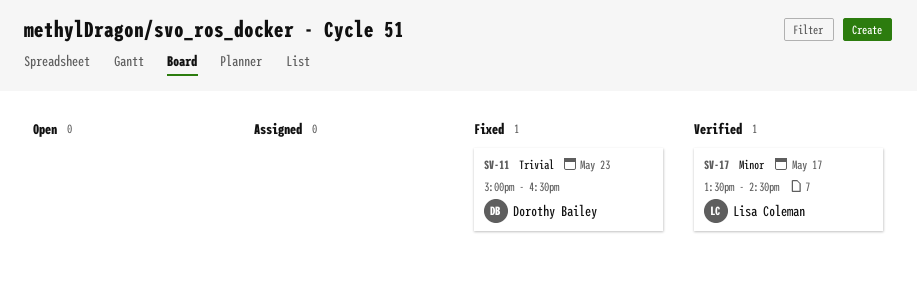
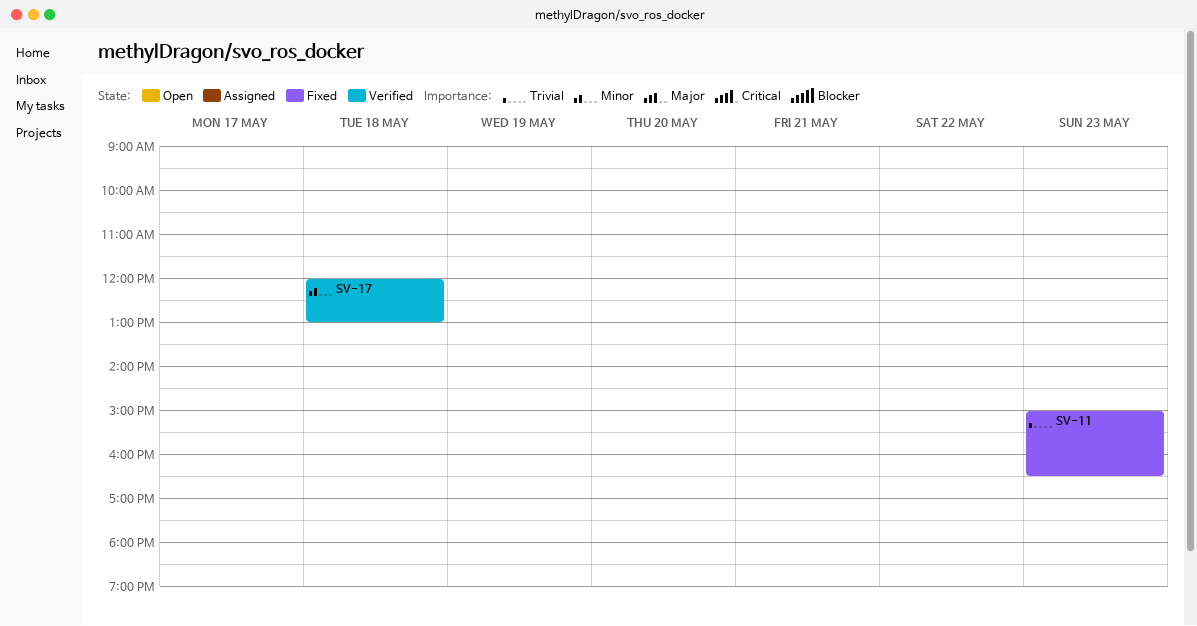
SV-17, day: May 17 -> May 18
SV-17, begins: 13:30 -> 12:00
SV-17, ends: 14:30 -> 13:00

